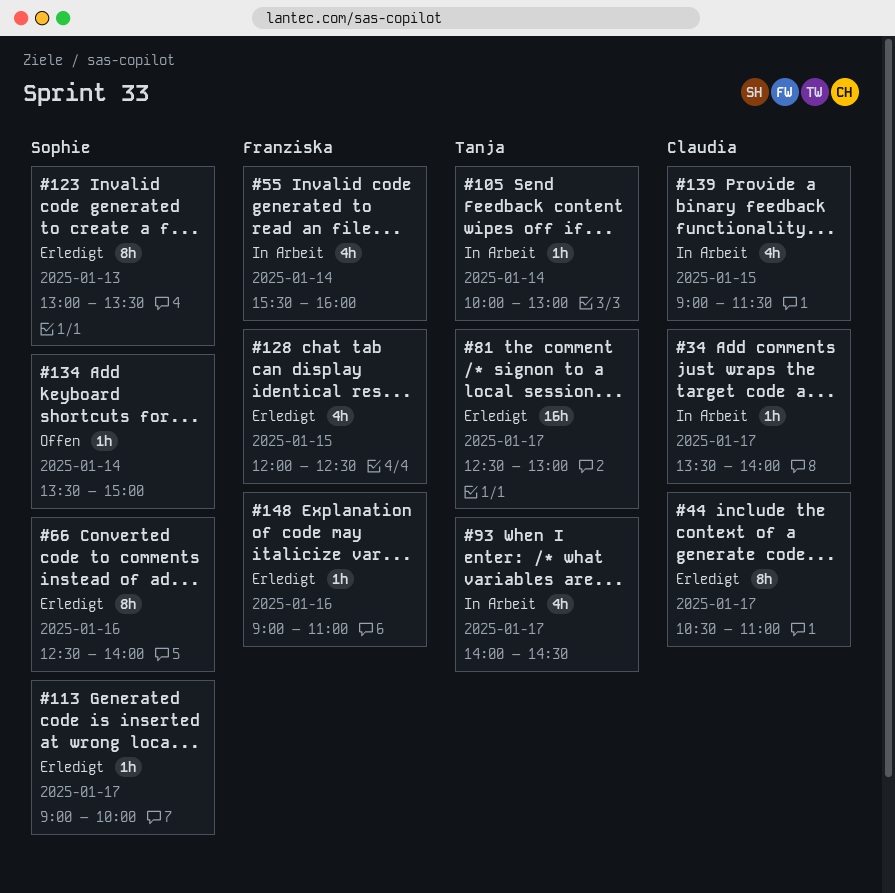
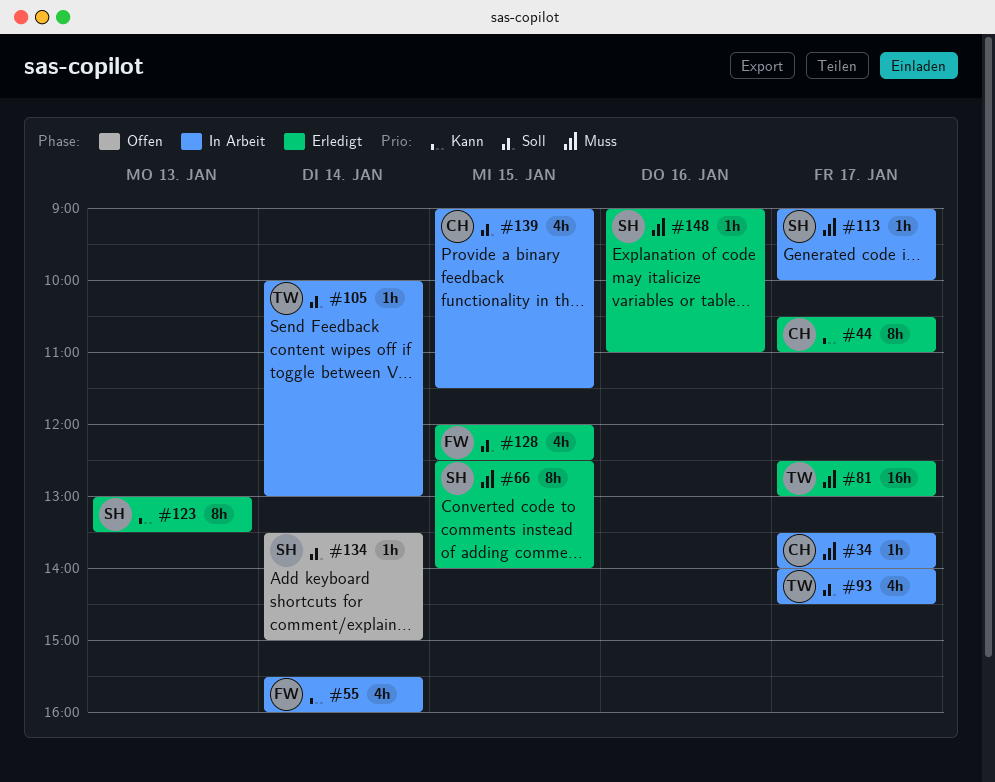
#66, day: Jan 16 -> Jan 15
#113, status: Erledigt -> In Arbeit
#148, owner: Franziska -> Sophie

